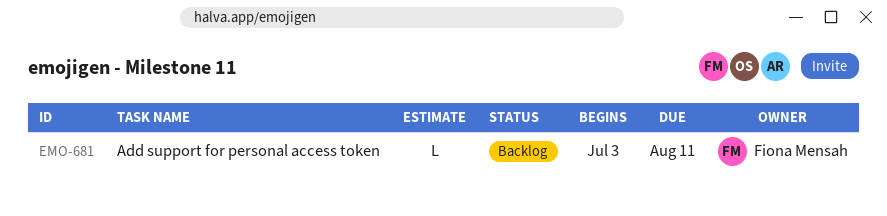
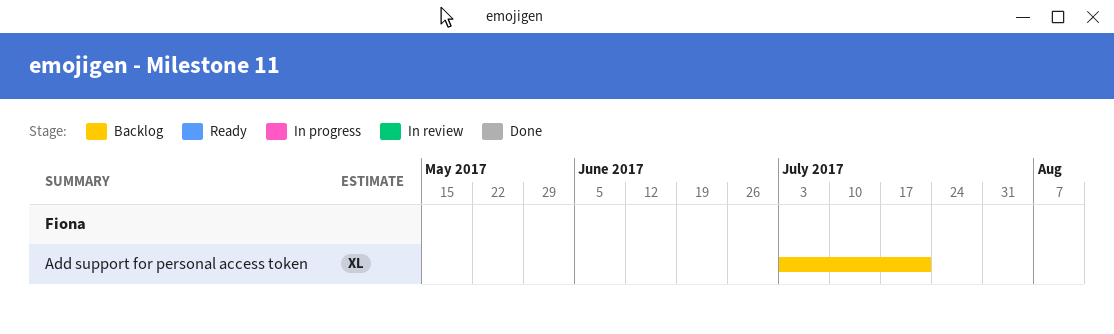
Add support for personal access token, estimate: L -> XL
Add support for personal access token, due: Aug 11 -> Jul 21

